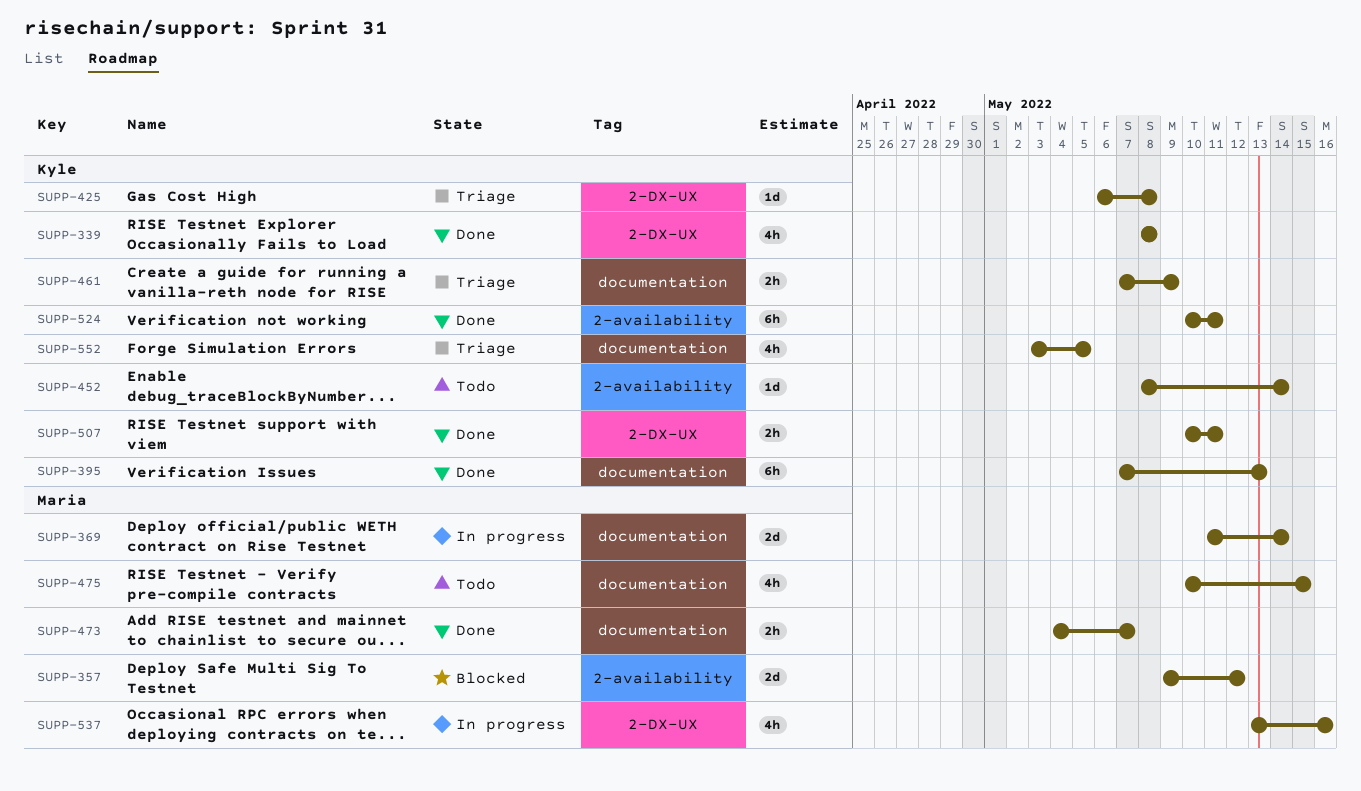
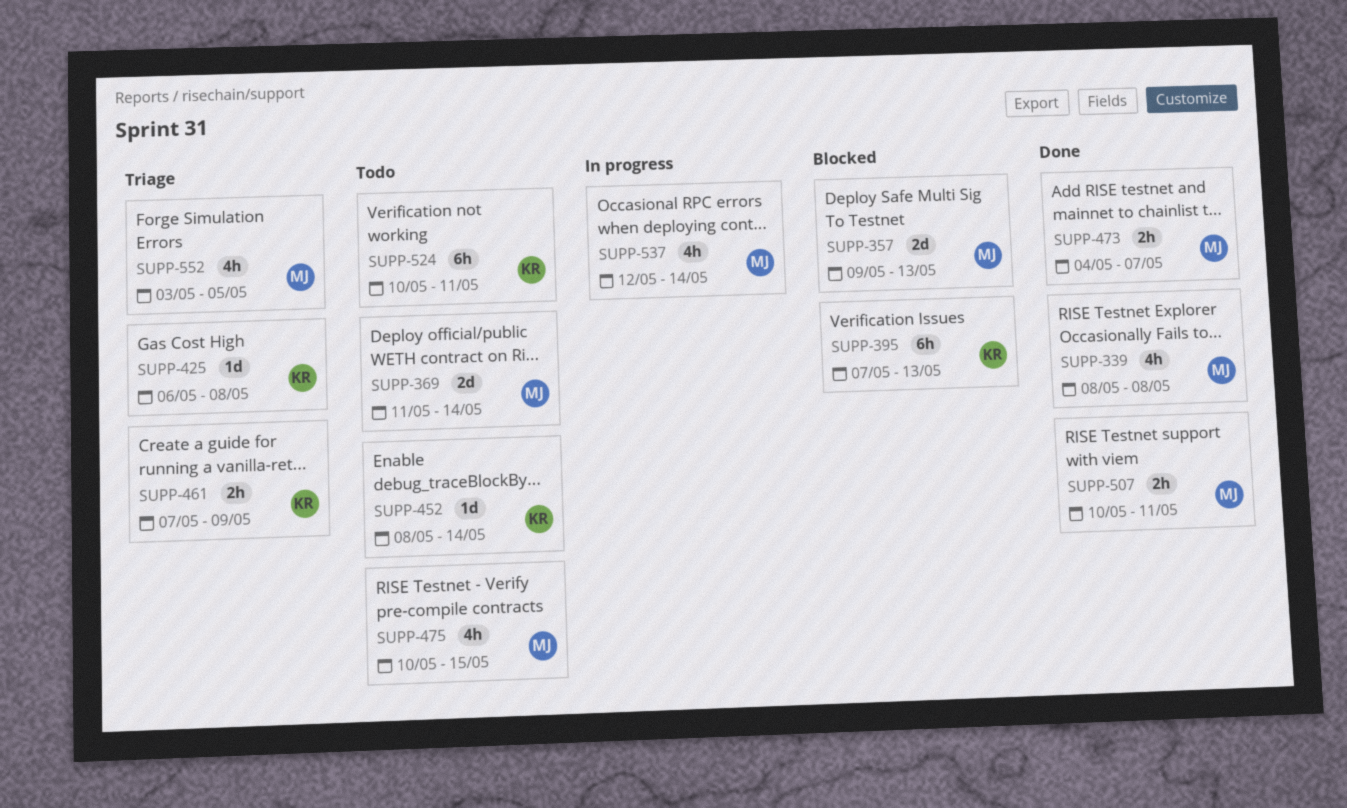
SUPP-339, owner: Kyle -> Maria
SUPP-357, due: May 12 -> May 13
SUPP-369, status: In progress -> Todo
SUPP-395, status: Done -> Blocked
SUPP-507, owner: Kyle -> Maria
SUPP-524, status: Done -> Todo
SUPP-537, start: May 13 -> May 12
SUPP-537, due: May 16 -> May 14
SUPP-552, owner: Kyle -> Maria

